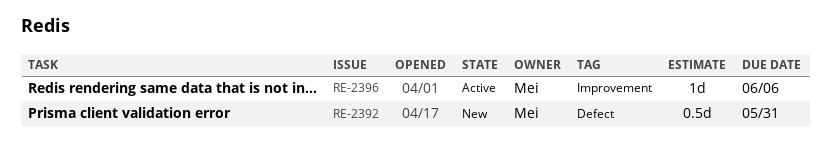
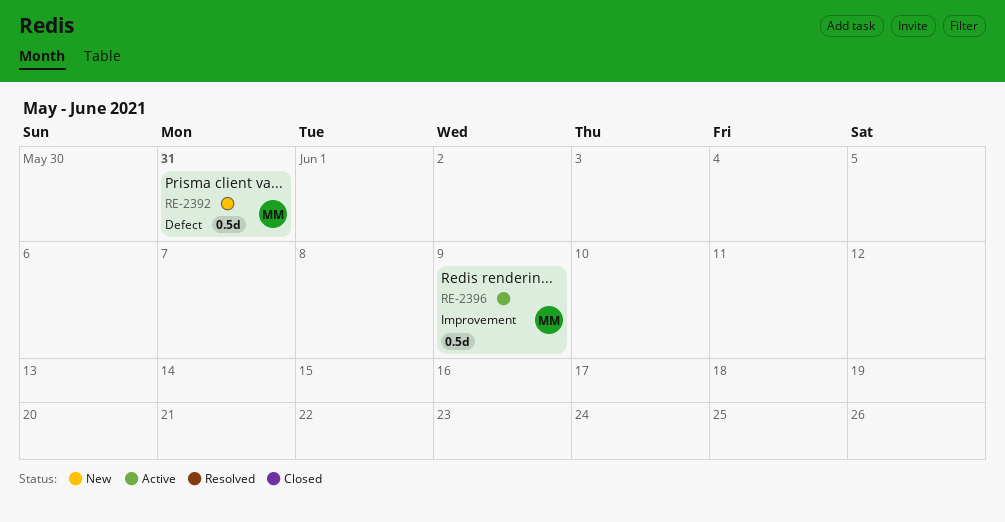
RE-2396, estimate: 1d -> 0.5d
RE-2396, due: Jun 6 -> Jun 9

